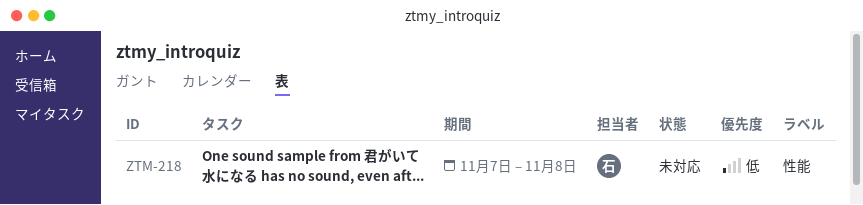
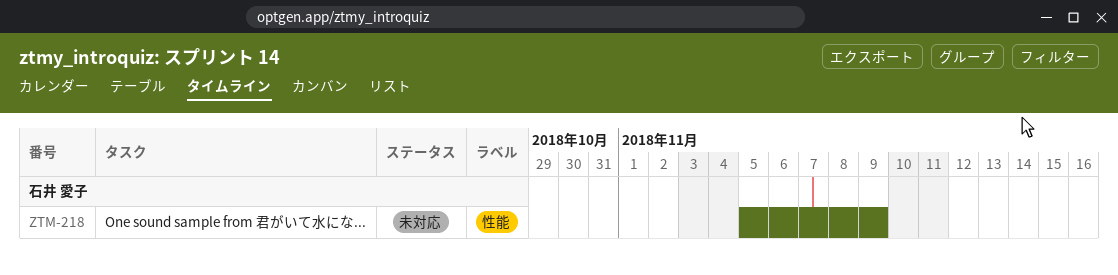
ZTM-218, start: Nov 7 -> Nov 5
ZTM-218, due: Nov 8 -> Nov 9

